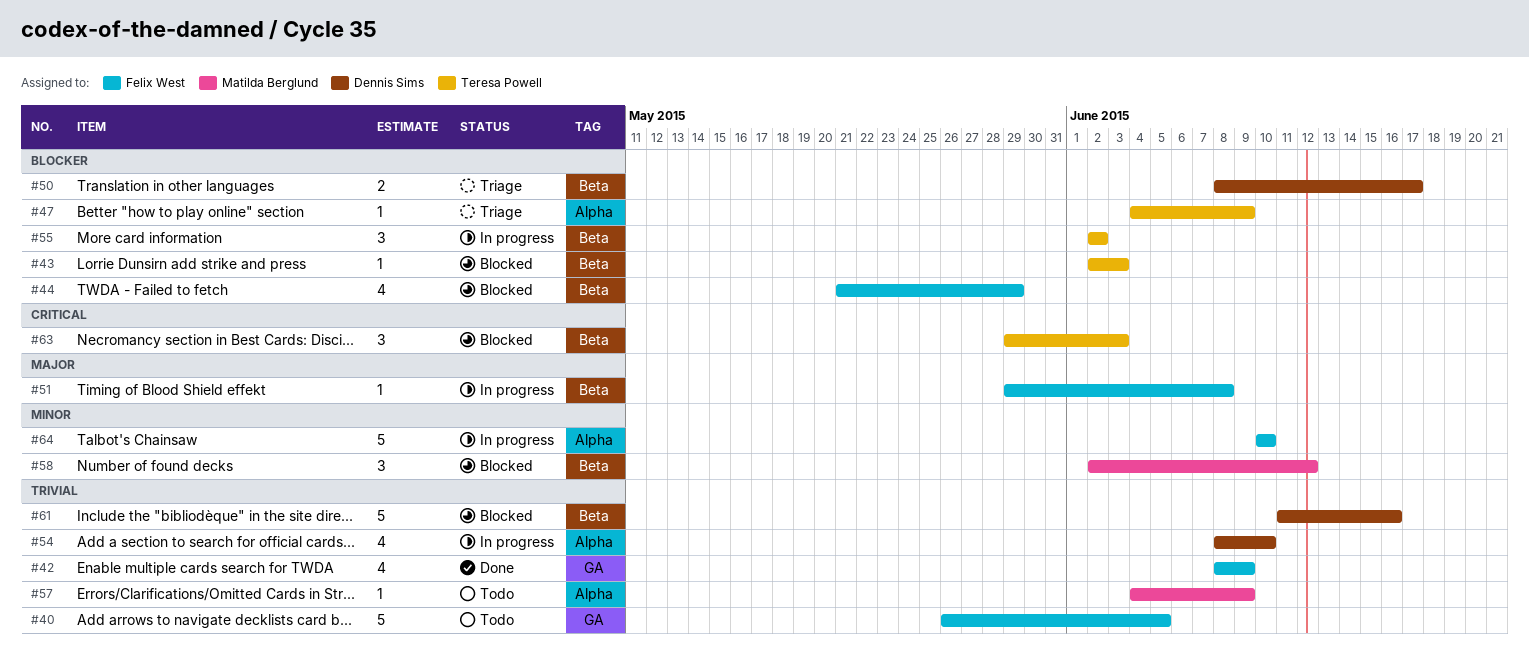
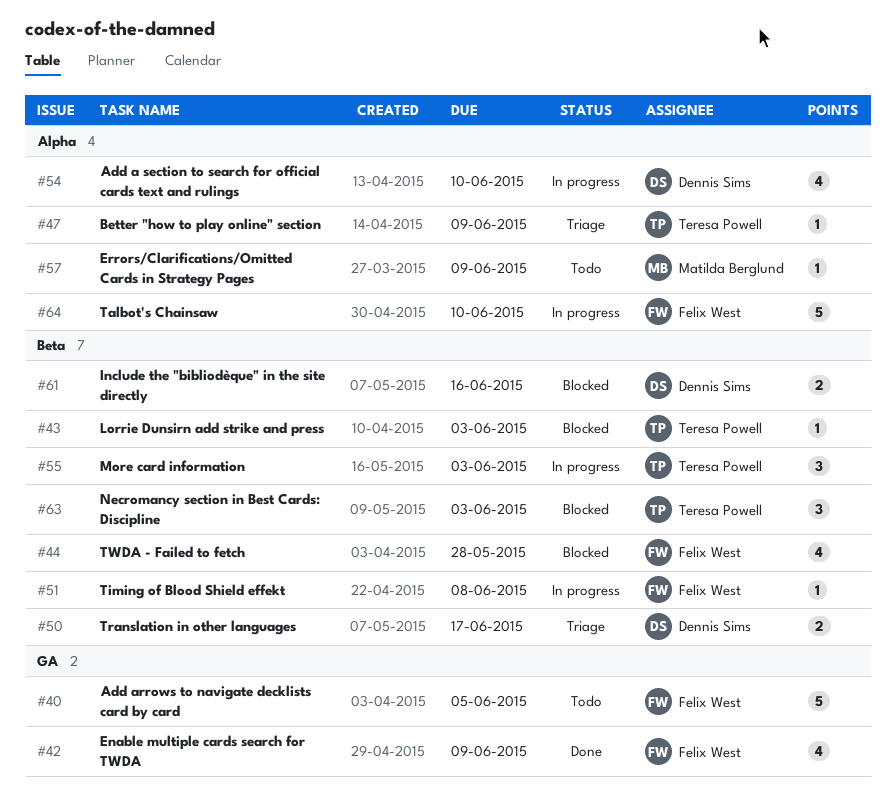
#44, due: May 29 -> May 28
#55, due: Jun 2 -> Jun 3
#58: present -> none
#61, estimate: 5 -> 2

